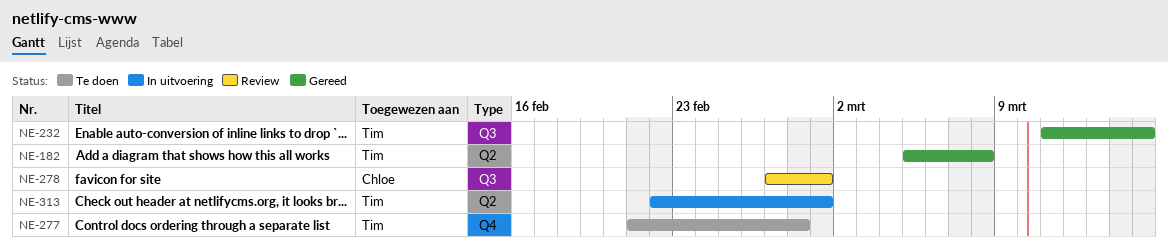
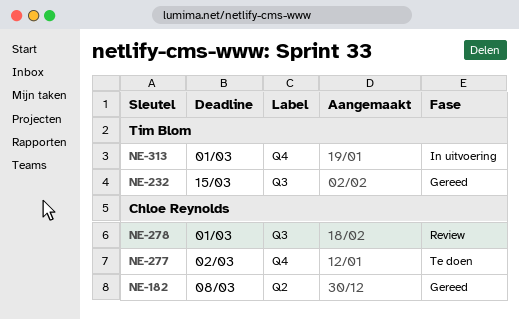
NE-182, owner: Tim Blom -> Chloe Reynolds
NE-277, owner: Tim Blom -> Chloe Reynolds
NE-277, due: Feb 28 -> Mar 2
NE-313, label: Q2 -> Q4

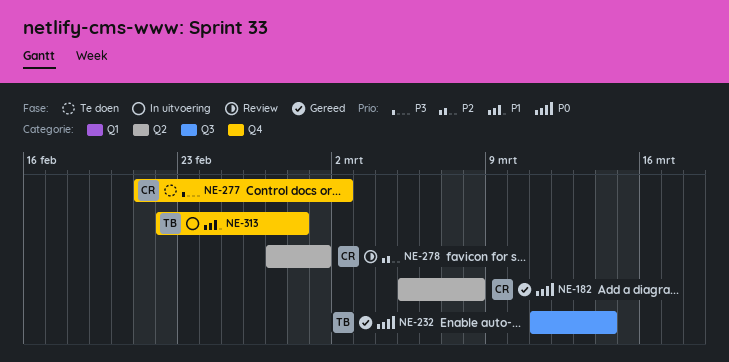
NE-232, due: Mar 15 -> Mar 14
NE-278, label: Q3 -> Q2
NE-313, due: Mar 1 -> Feb 28

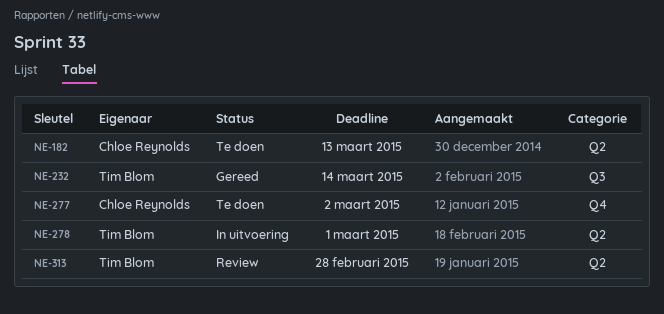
NE-182, status: Gereed -> Te doen
NE-182, due: Mar 8 -> Mar 13
NE-278, status: Review -> In uitvoering
NE-278, owner: Chloe Reynolds -> Tim Blom
NE-313, status: In uitvoering -> Review
NE-313, label: Q4 -> Q2

